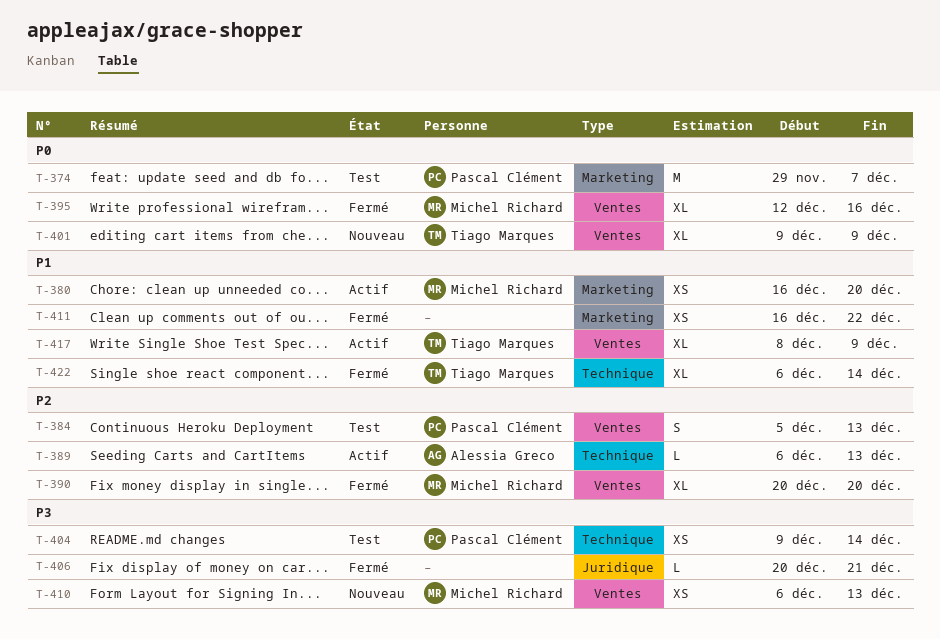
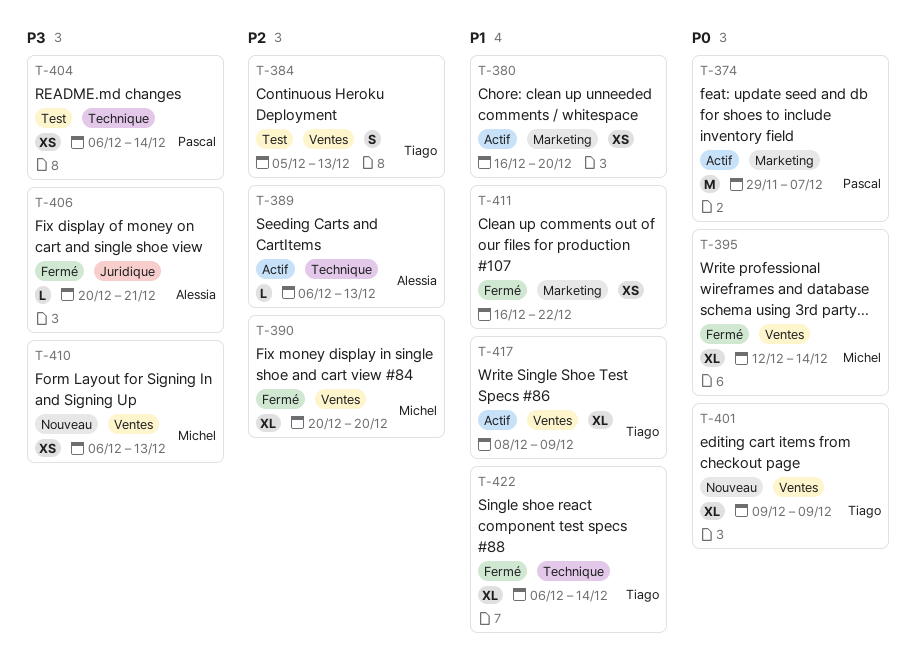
T-374, status: Test -> Actif
T-380, owner: Michel Richard -> none
T-384, owner: Pascal Clément -> Tiago Marques
T-395, due: Dec 16 -> Dec 14
T-404, start: Dec 9 -> Dec 6
T-406, owner: none -> Alessia Greco

